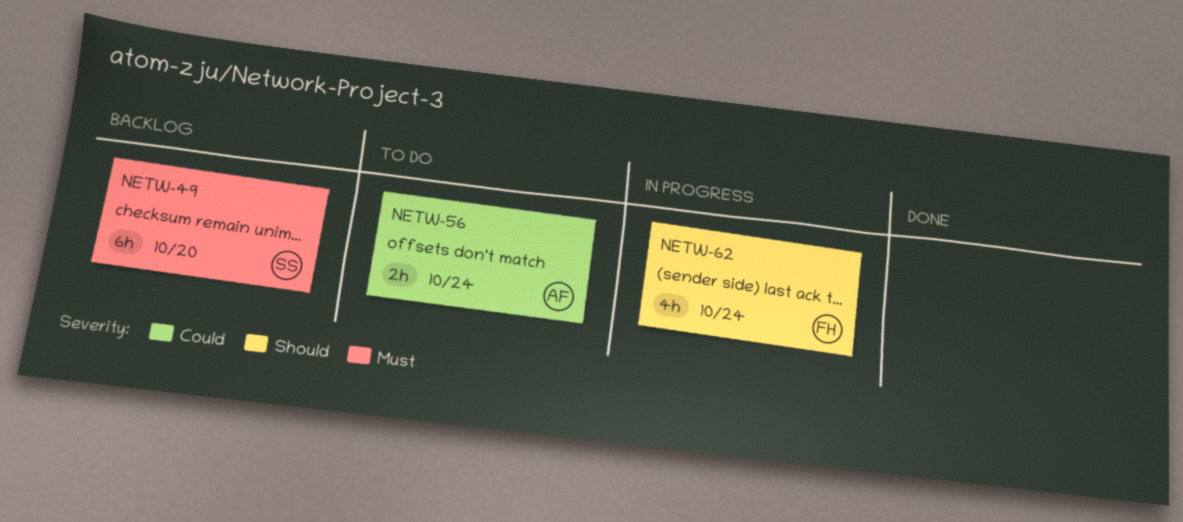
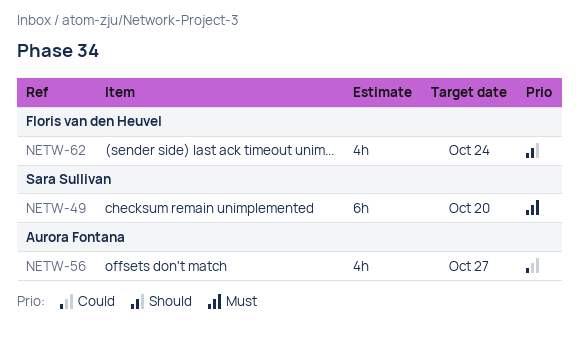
NETW-56, estimate: 2h -> 4h
NETW-56, due: Oct 24 -> Oct 27

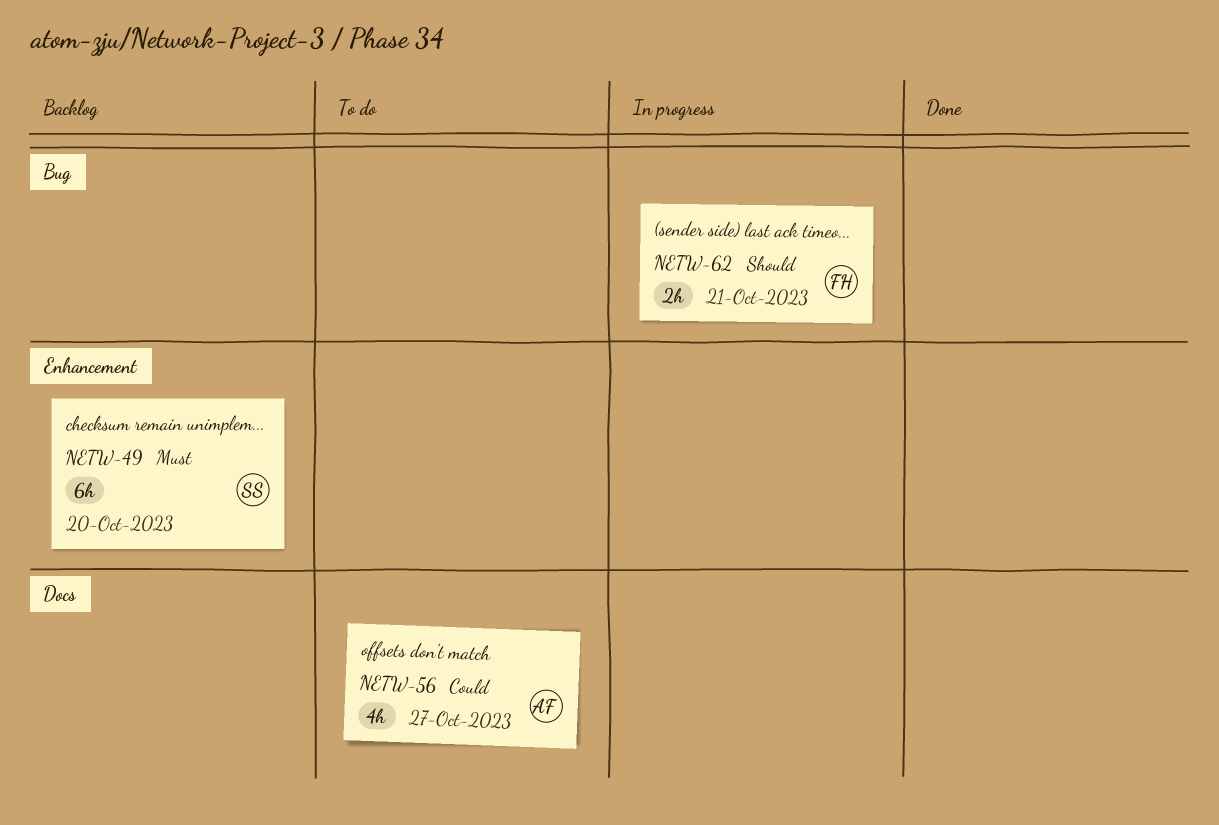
NETW-62, estimate: 4h -> 2h
NETW-62, due: Oct 24 -> Oct 21

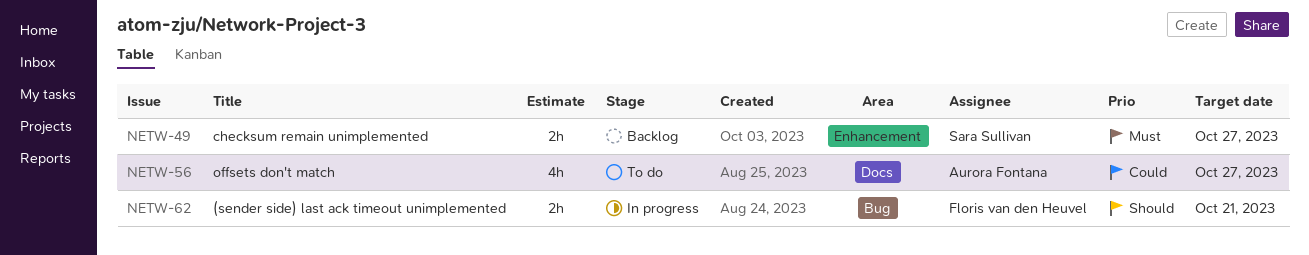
NETW-49, estimate: 6h -> 2h
NETW-49, due: Oct 20 -> Oct 27

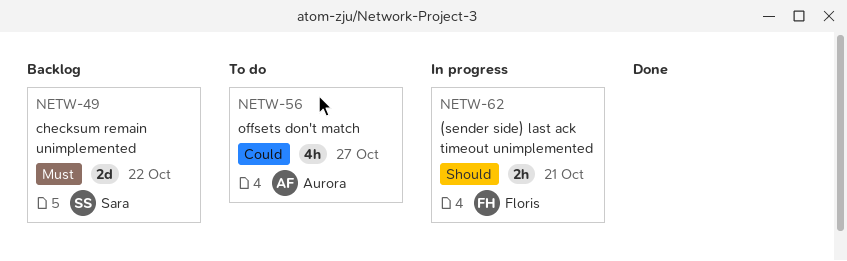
NETW-49, estimate: 2h -> 2d
NETW-49, due: Oct 27 -> Oct 22

